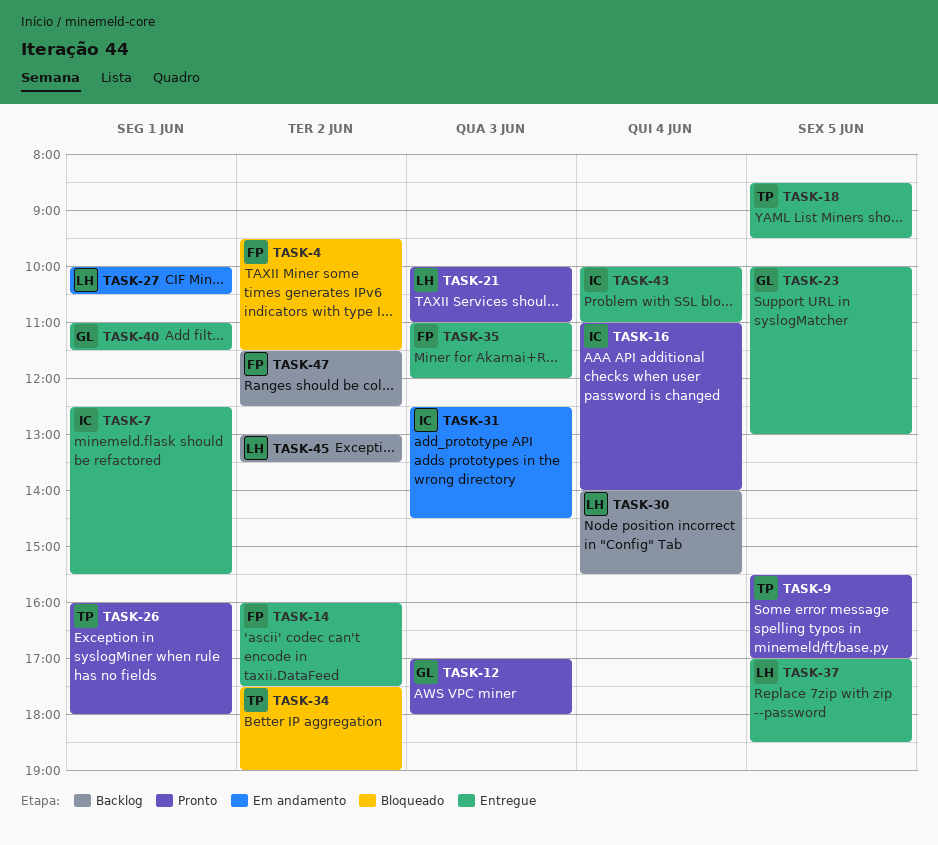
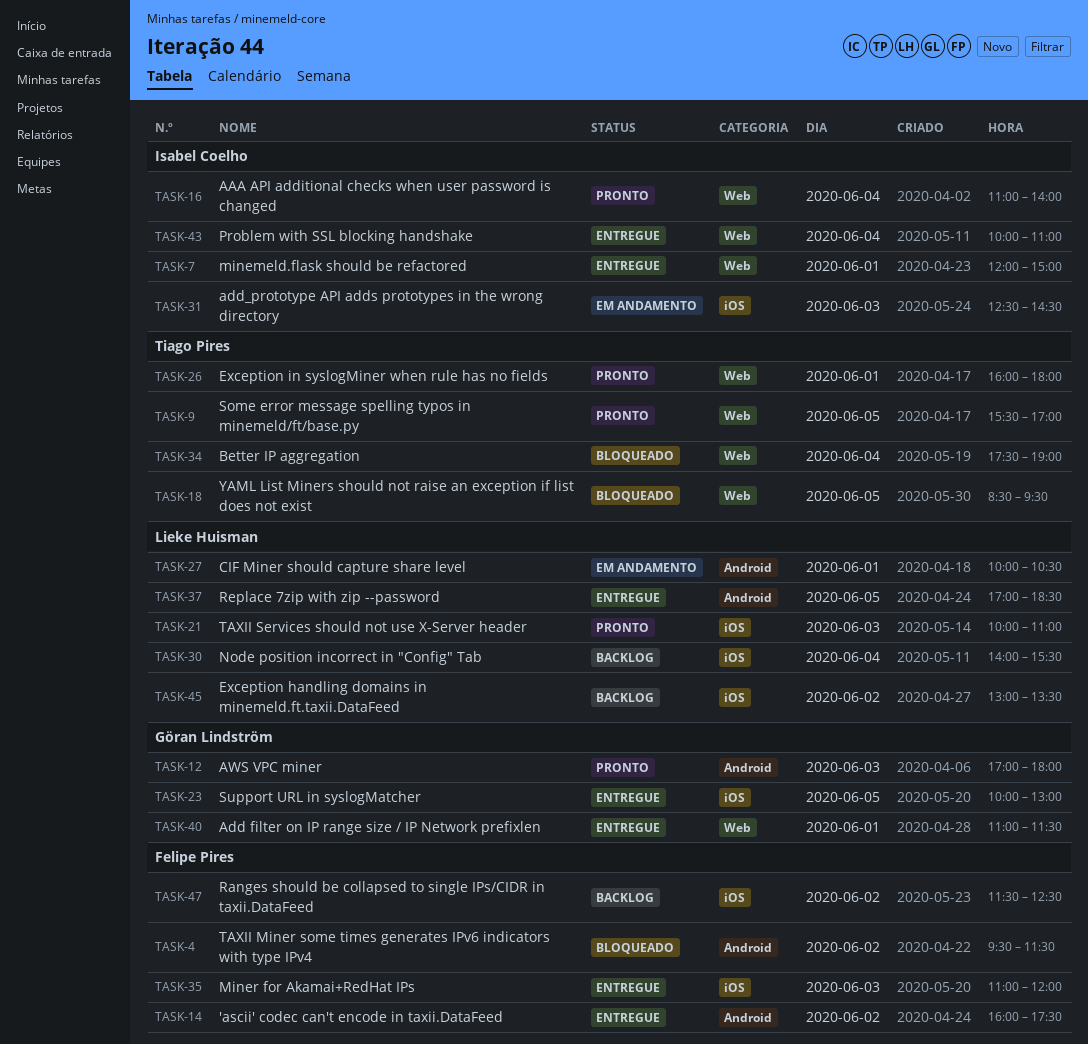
TASK-7, begins: 12:30 -> 12:00
TASK-7, ends: 15:30 -> 15:00
TASK-18, status: Entregue -> Bloqueado
TASK-34, day: Jun 2 -> Jun 4

